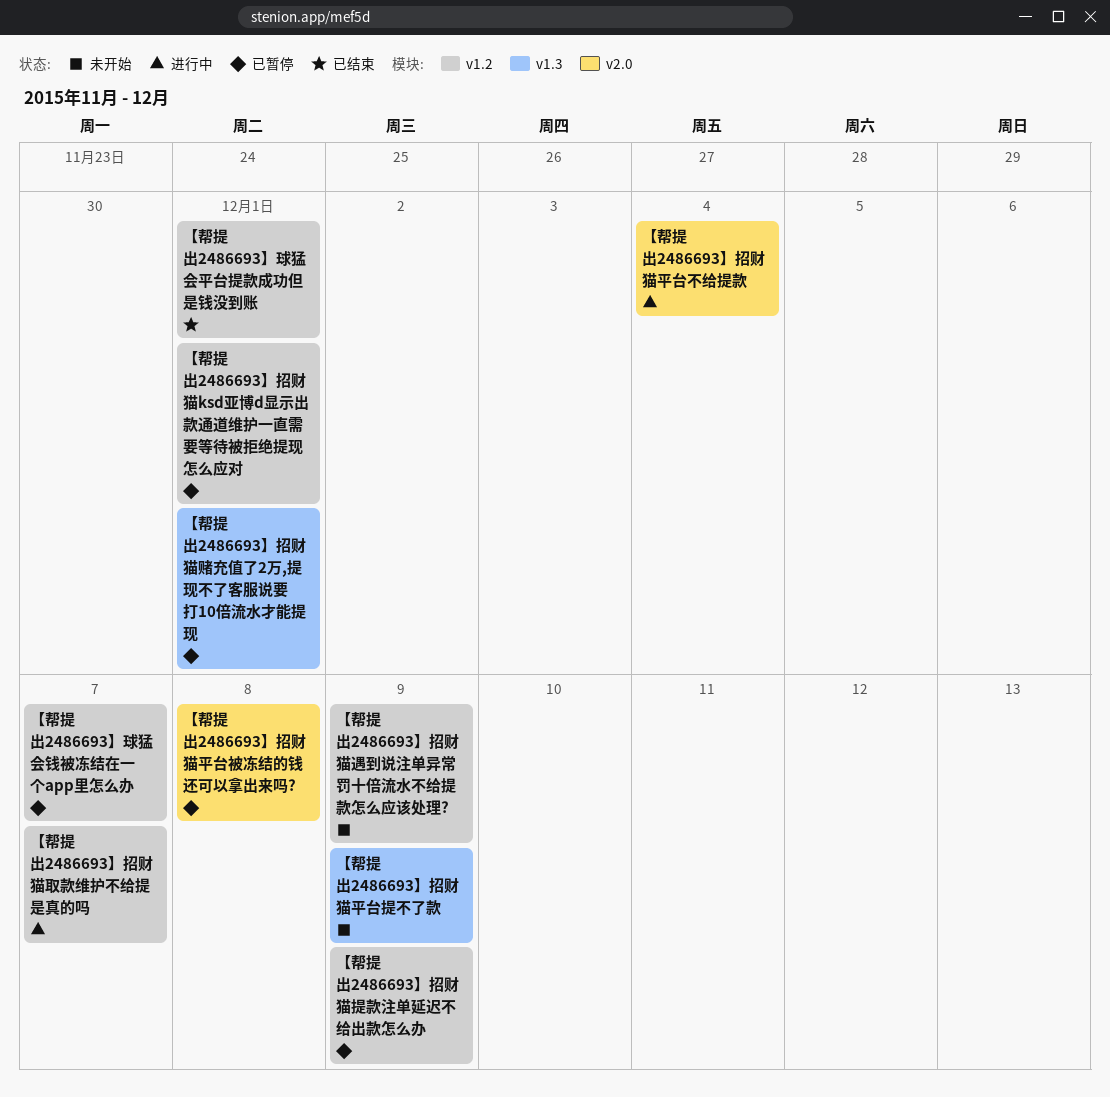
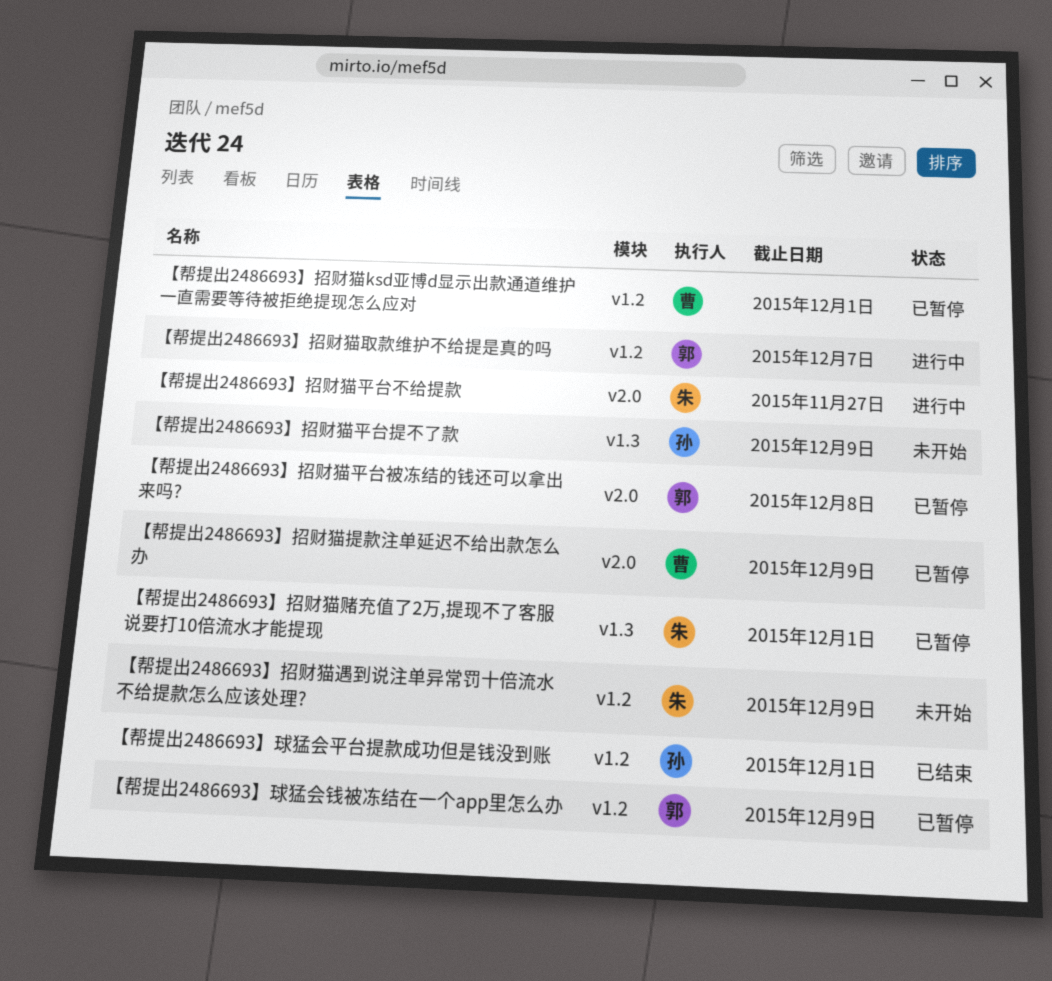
【帮提出2486693】招财猫平台不给提款, due: Dec 4 -> Nov 27
【帮提出2486693】招财猫提款注单延迟不给出款怎么办, label: v1.2 -> v2.0
【帮提出2486693】球猛会钱被冻结在一个app里怎么办, due: Dec 7 -> Dec 9

